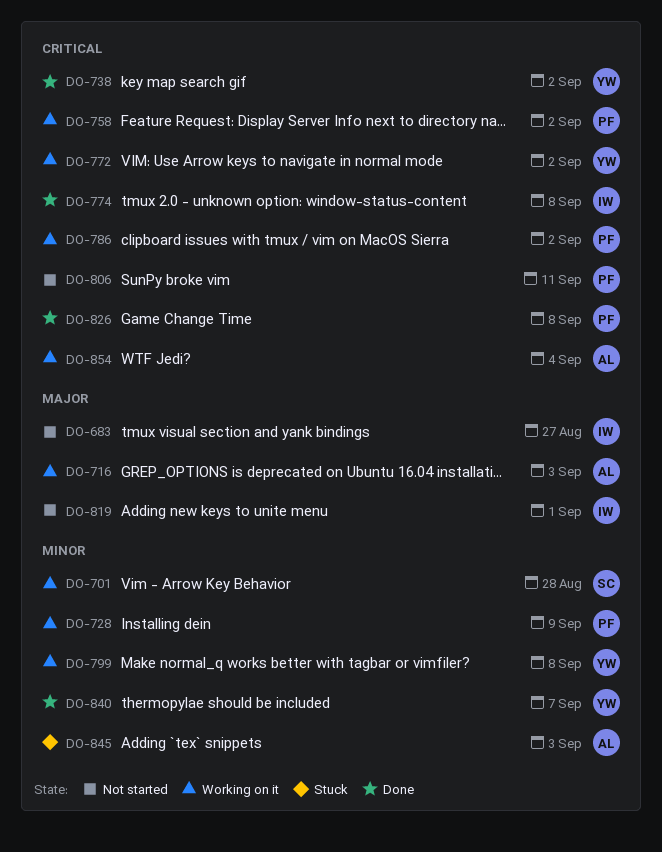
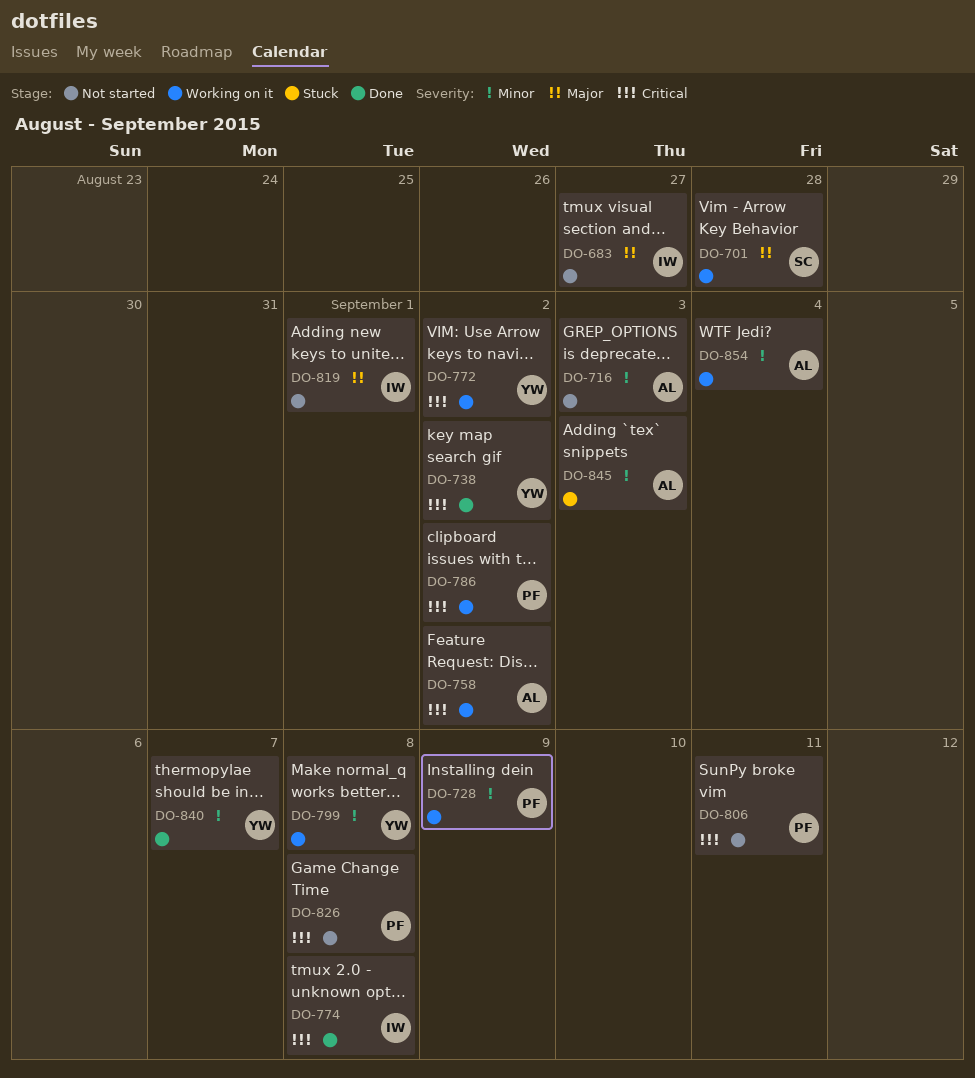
DO-701, priority: Minor -> Major
DO-716, status: Working on it -> Not started
DO-716, priority: Major -> Minor
DO-758, owner: PF -> AL
DO-826, status: Done -> Not started
DO-854, priority: Critical -> Minor

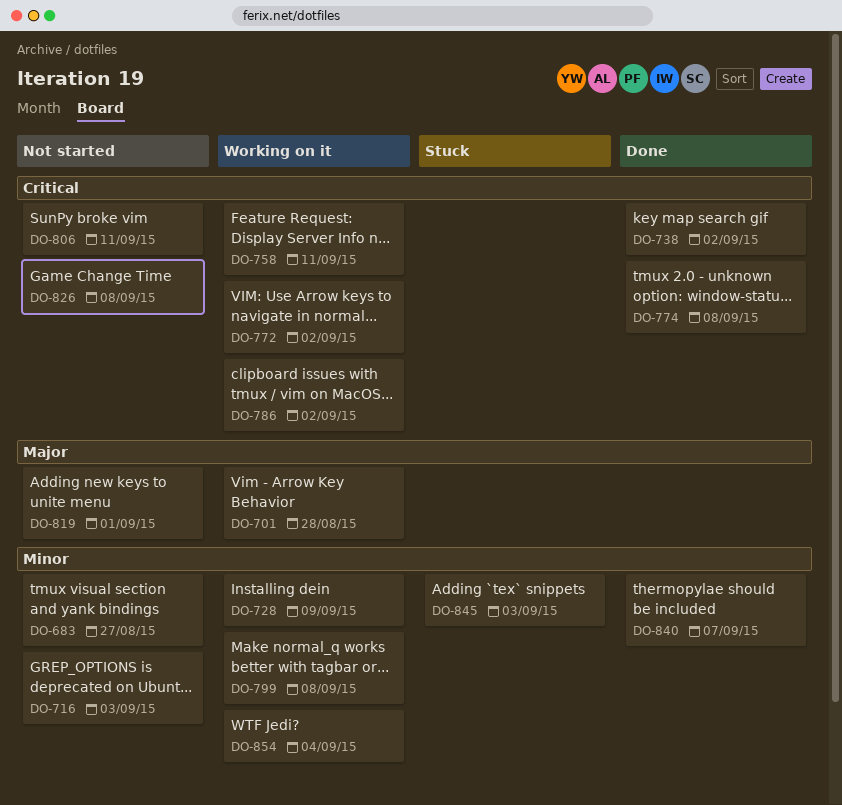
DO-683, priority: Major -> Minor
DO-758, due: Sep 2 -> Sep 11

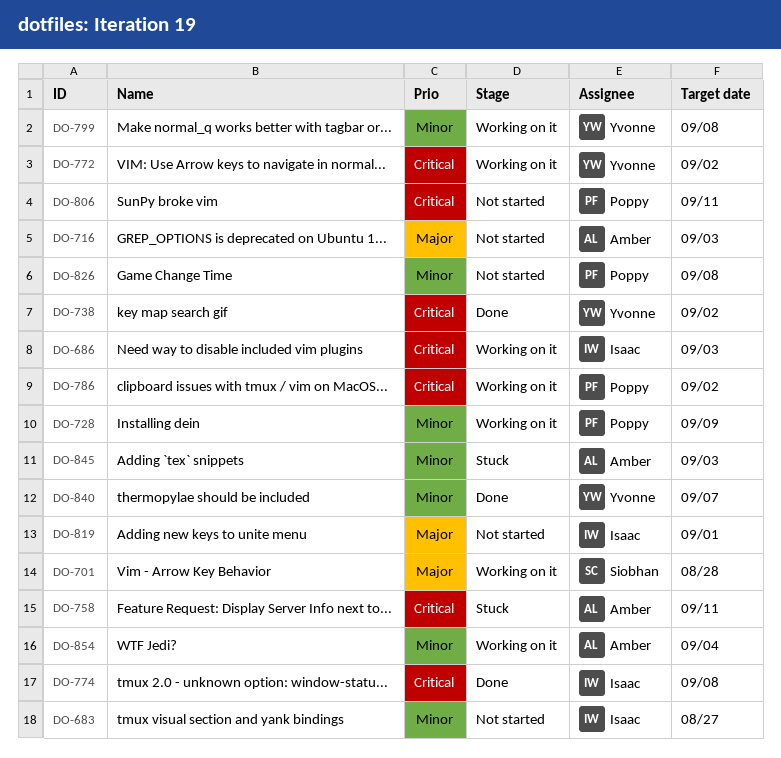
DO-686: none -> present
DO-716, priority: Minor -> Major
DO-758, status: Working on it -> Stuck
DO-826, priority: Critical -> Minor

